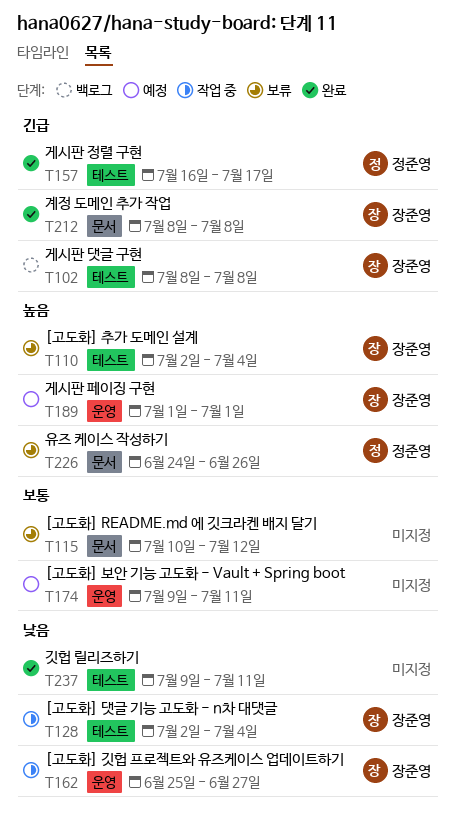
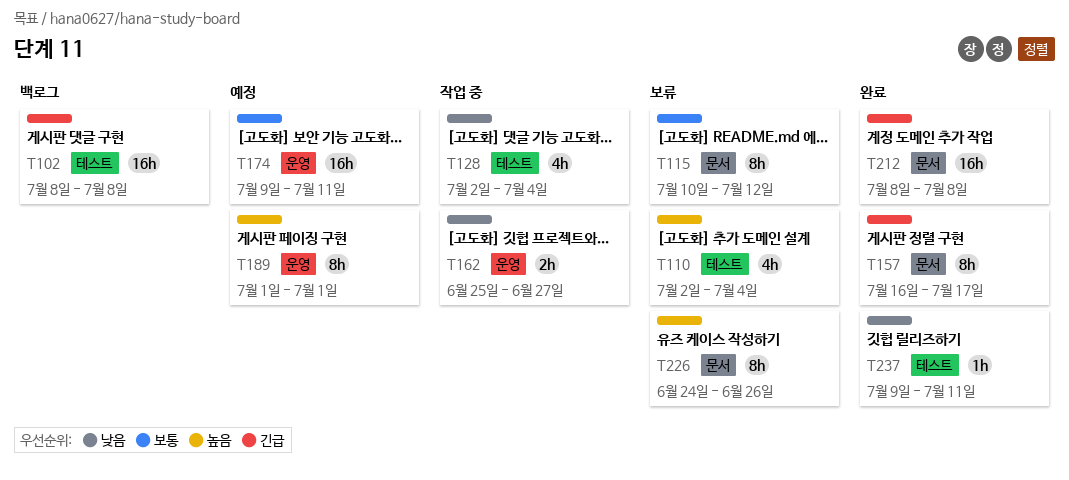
T157, label: 테스트 -> 문서

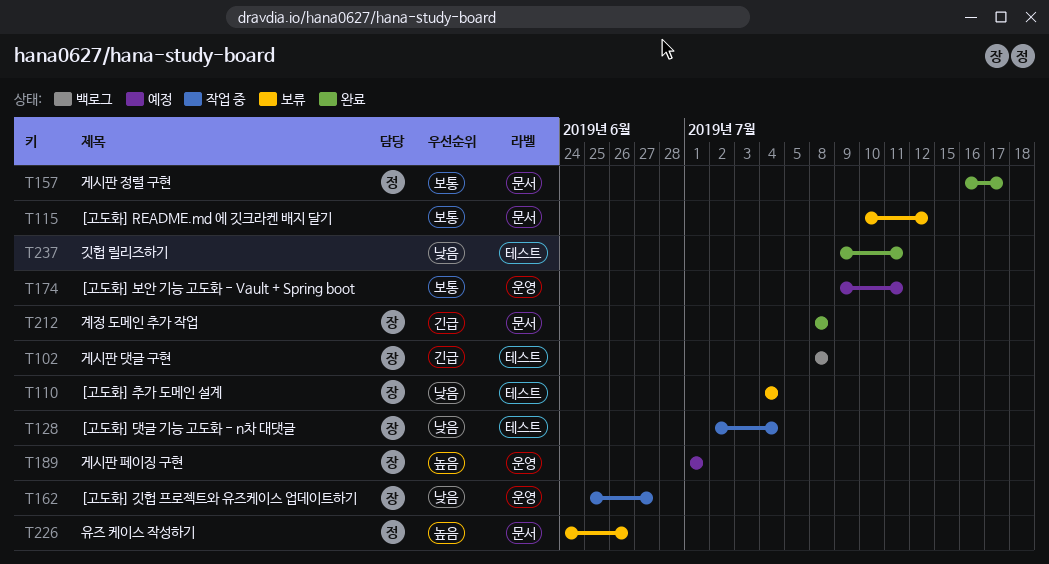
T110, priority: 높음 -> 낮음
T110, start: Jul 2 -> Jul 4
T157, priority: 긴급 -> 보통

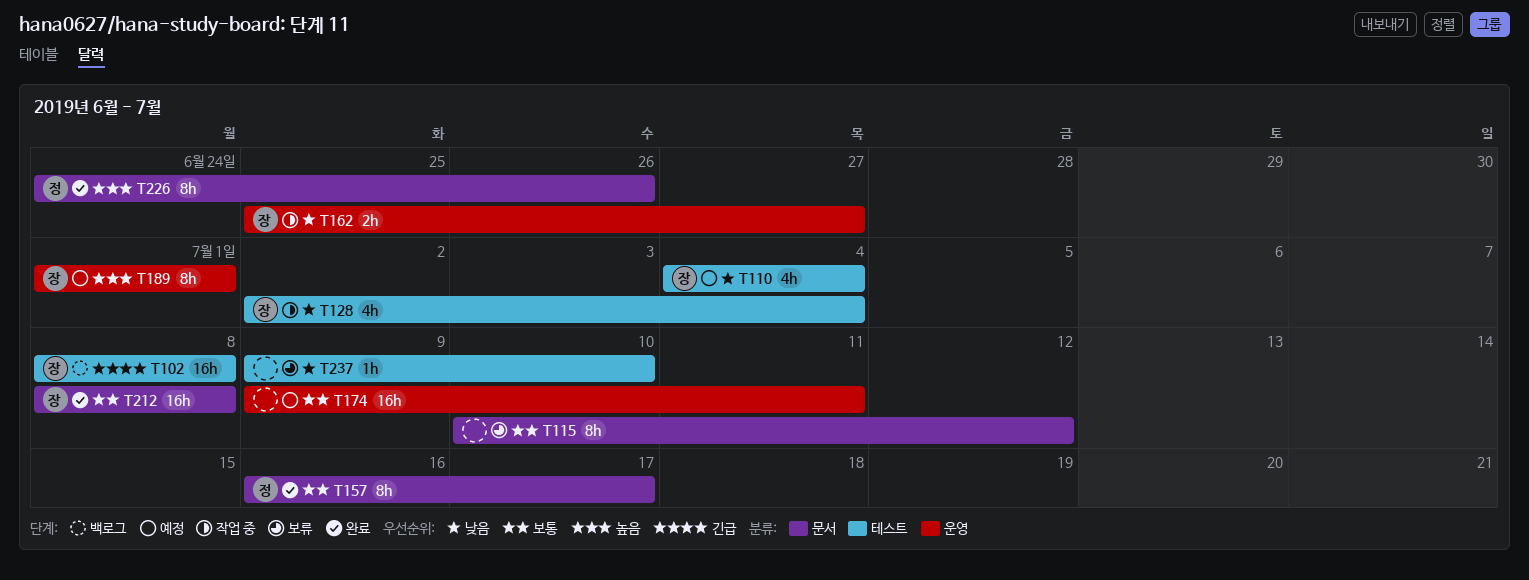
T110, status: 보류 -> 예정
T212, priority: 긴급 -> 보통
T226, status: 보류 -> 완료
T237, status: 완료 -> 보류
T237, due: Jul 11 -> Jul 10

